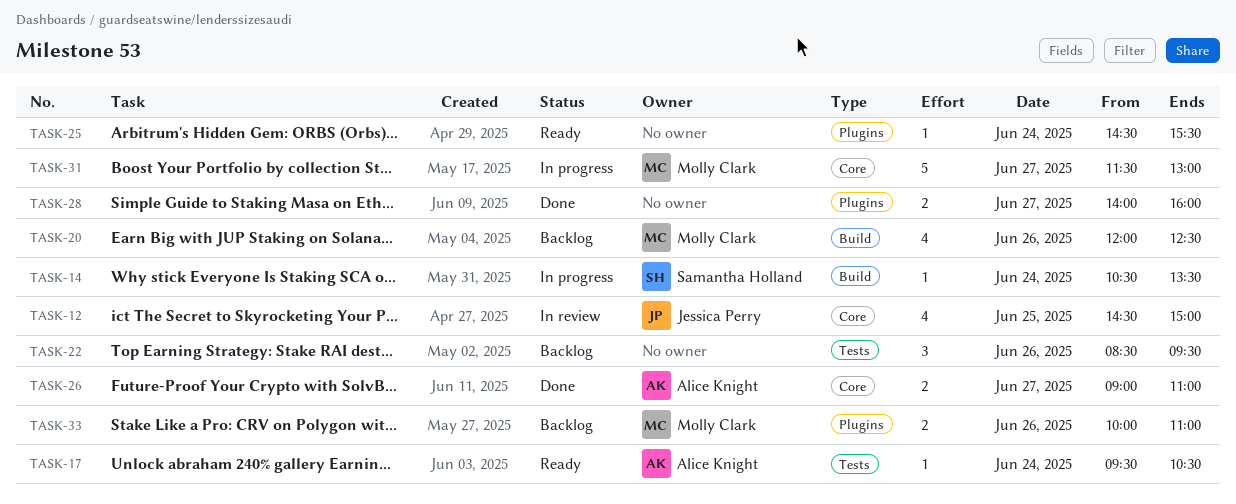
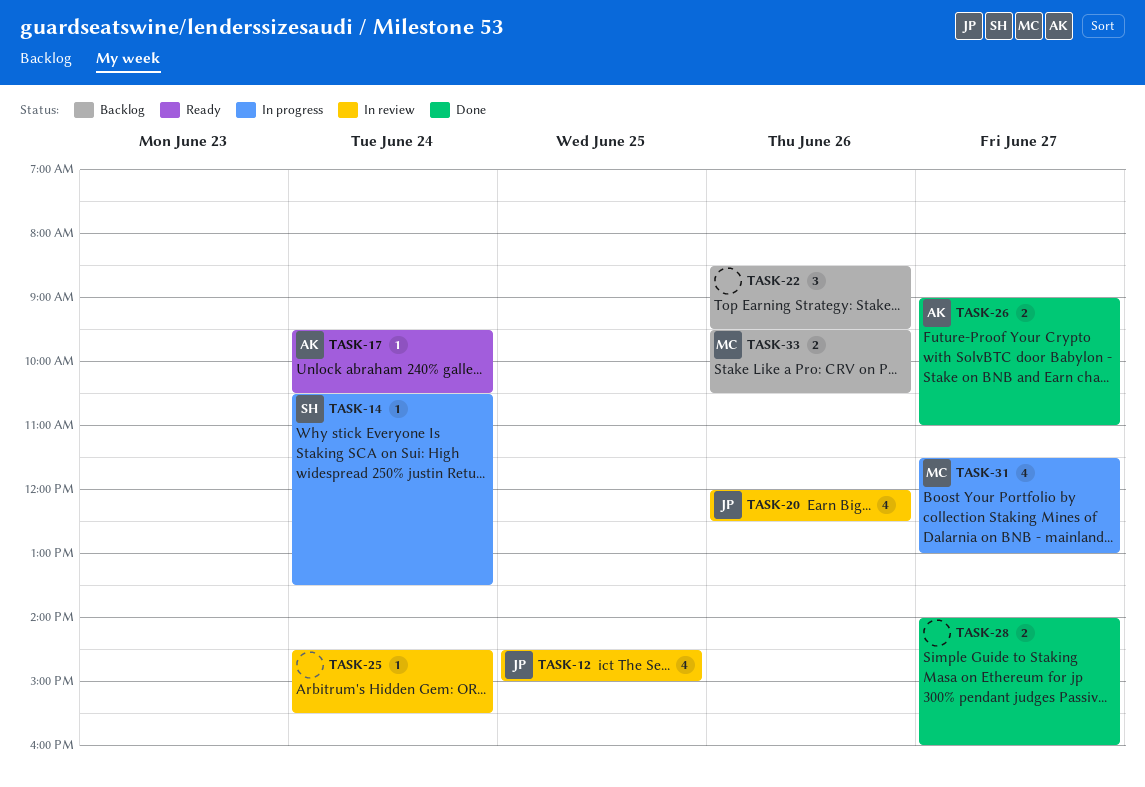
TASK-20, status: Backlog -> In review
TASK-20, owner: Molly Clark -> Jessica Perry
TASK-25, status: Ready -> In review
TASK-31, estimate: 5 -> 4
TASK-33, begins: 10:00 -> 09:30
TASK-33, ends: 11:00 -> 10:30

